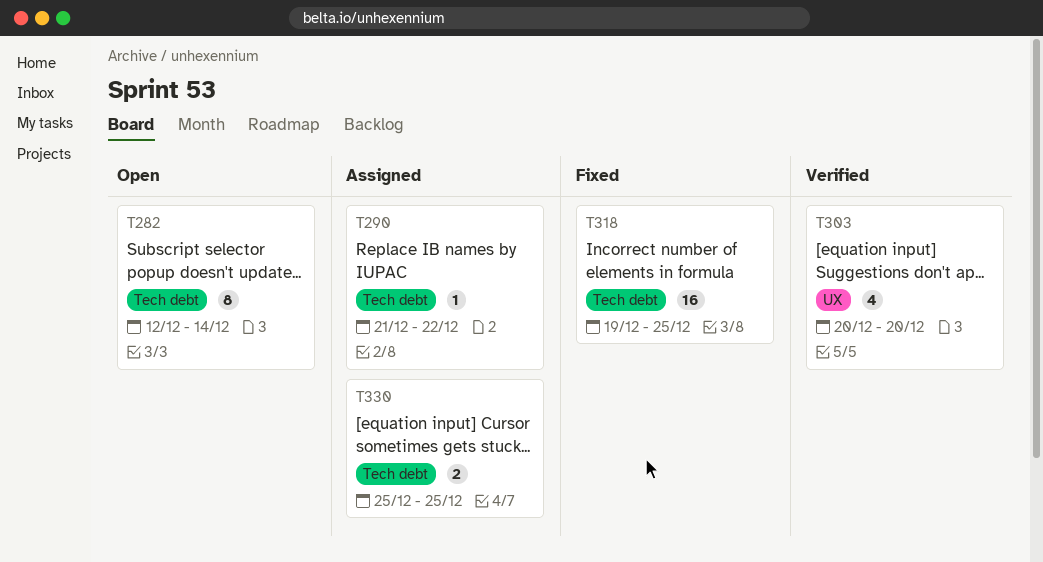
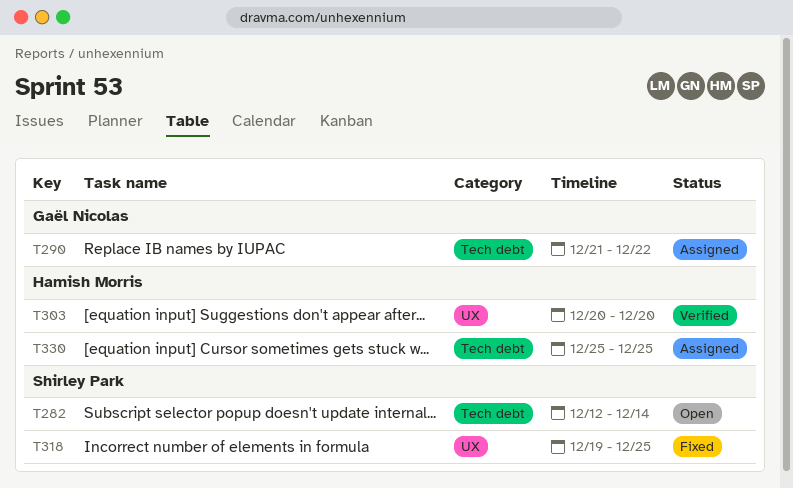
T318, label: Tech debt -> UX

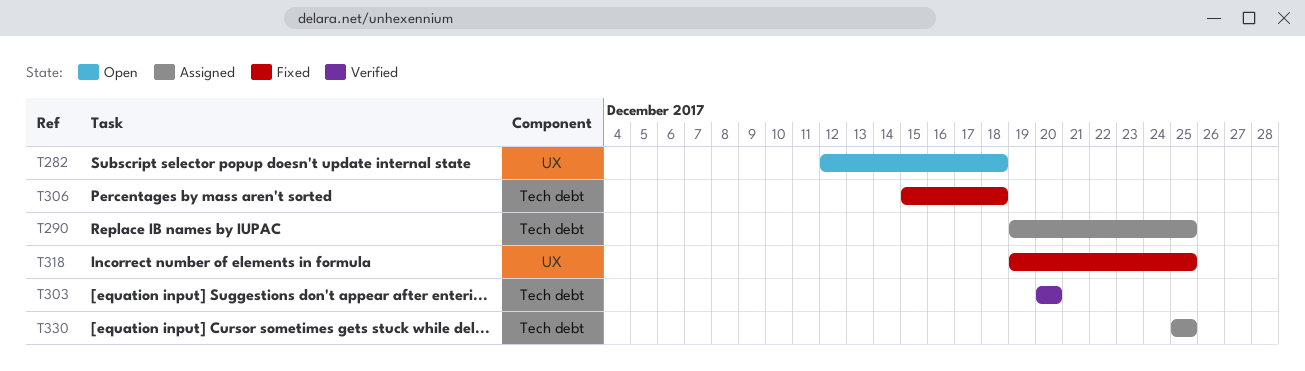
T282, label: Tech debt -> UX
T282, due: Dec 14 -> Dec 18
T290, start: Dec 21 -> Dec 19
T290, due: Dec 22 -> Dec 25
T303, label: UX -> Tech debt
T306: none -> present

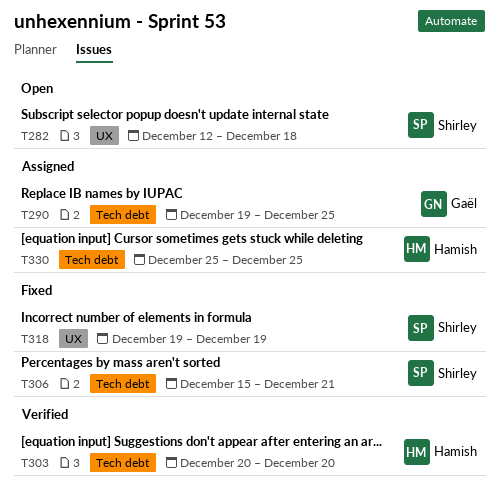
T306, due: Dec 18 -> Dec 21
T318, due: Dec 25 -> Dec 19

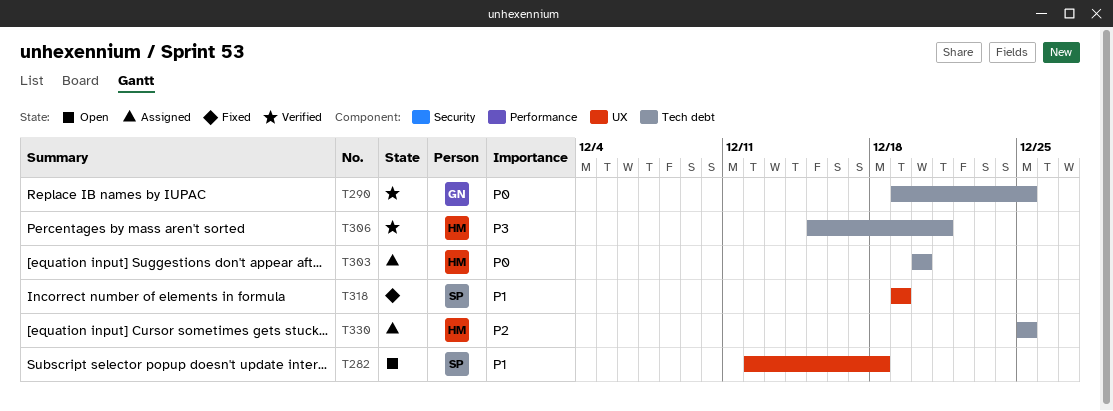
T290, status: Assigned -> Verified
T303, status: Verified -> Assigned
T306, status: Fixed -> Verified
T306, owner: Shirley -> Hamish

